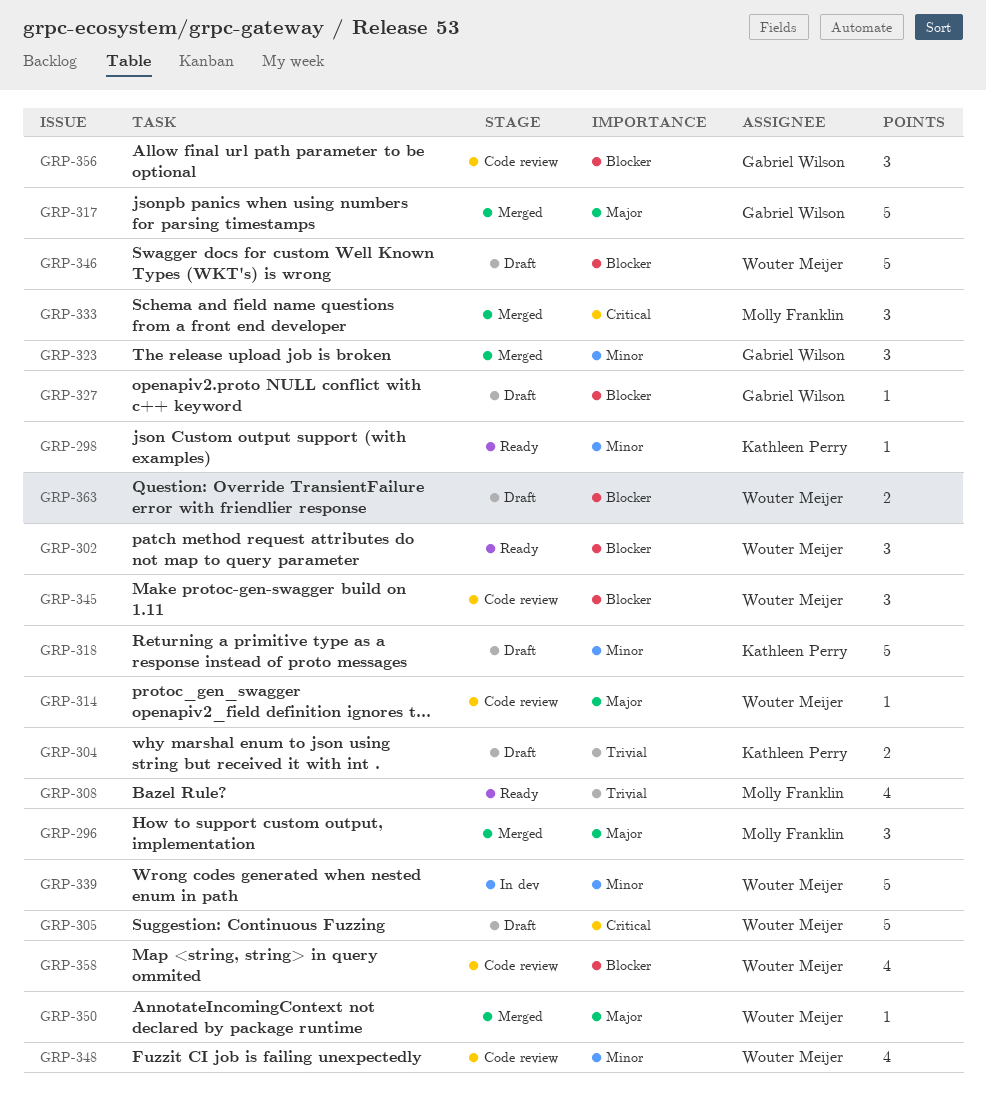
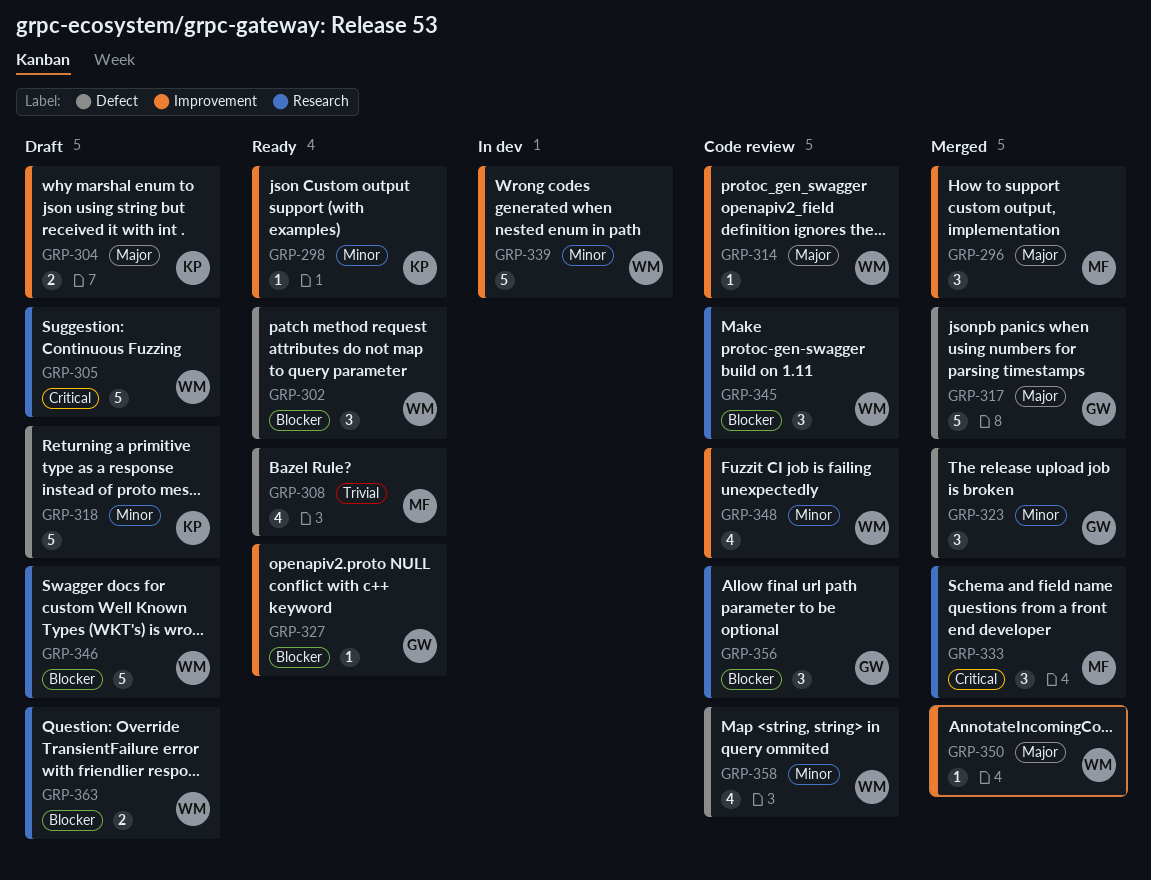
GRP-304, priority: Trivial -> Major
GRP-327, status: Draft -> Ready
GRP-358, priority: Blocker -> Minor

